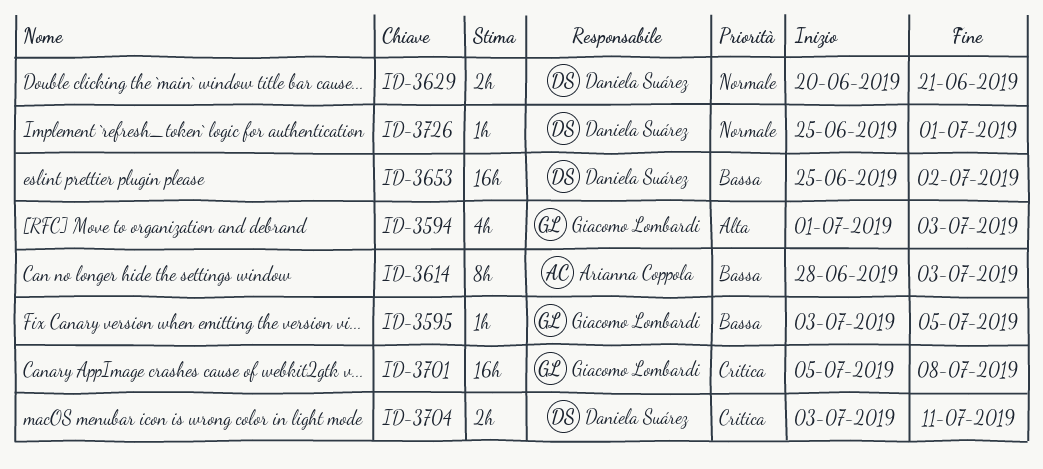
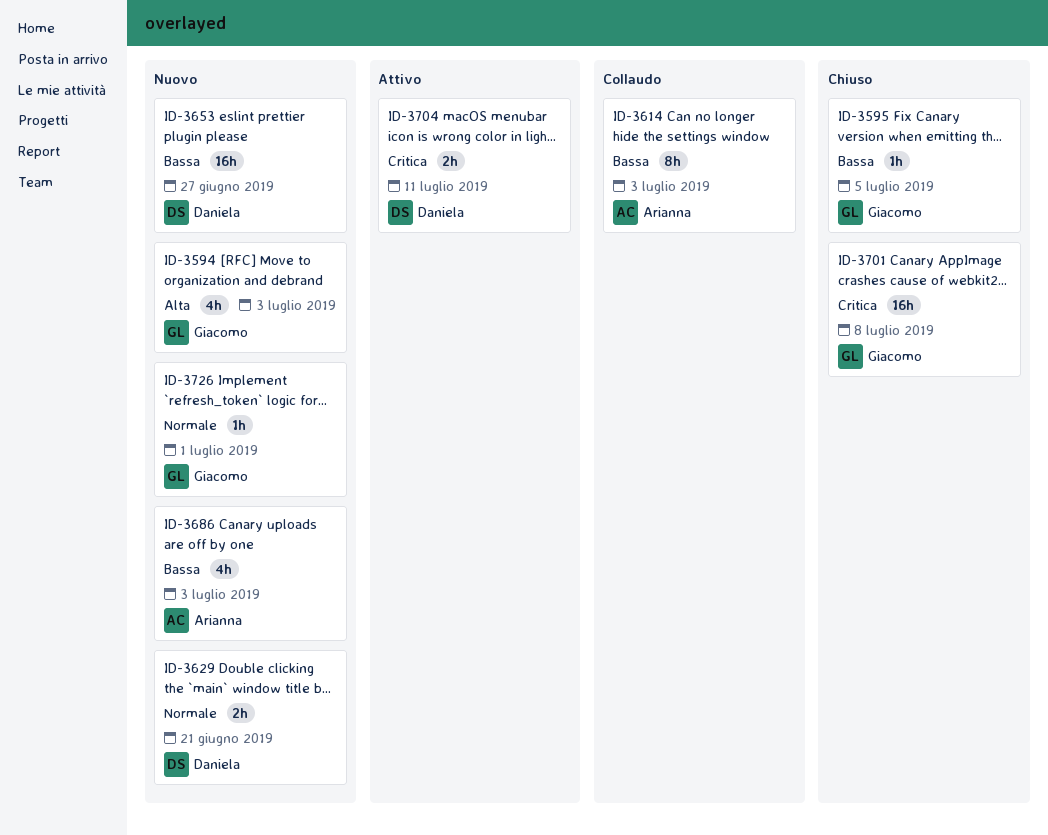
ID-3653, due: Jul 2 -> Jun 27
ID-3686: none -> present
ID-3726, owner: Daniela Suárez -> Giacomo Lombardi

